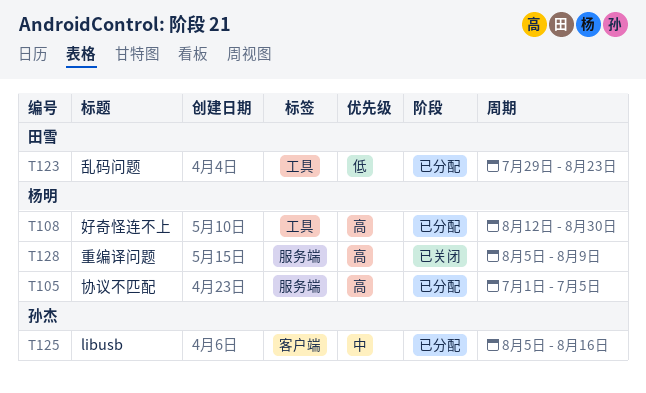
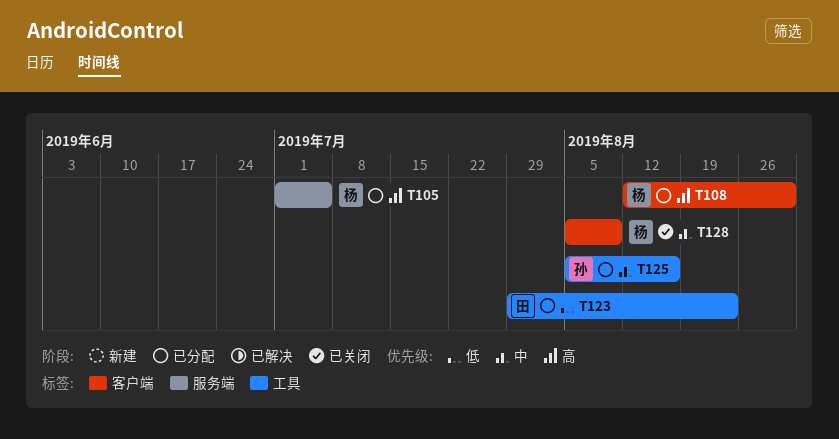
T108, label: 工具 -> 客户端
T125, label: 客户端 -> 工具
T128, priority: 高 -> 中
T128, label: 服务端 -> 客户端

